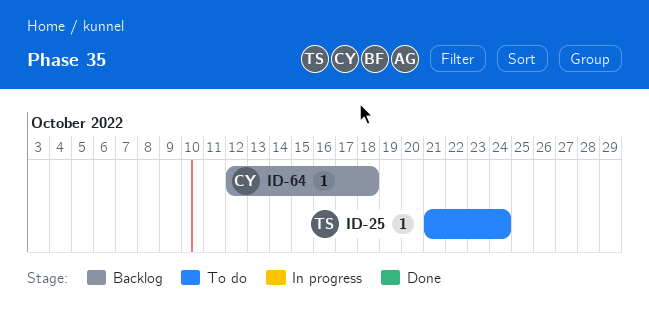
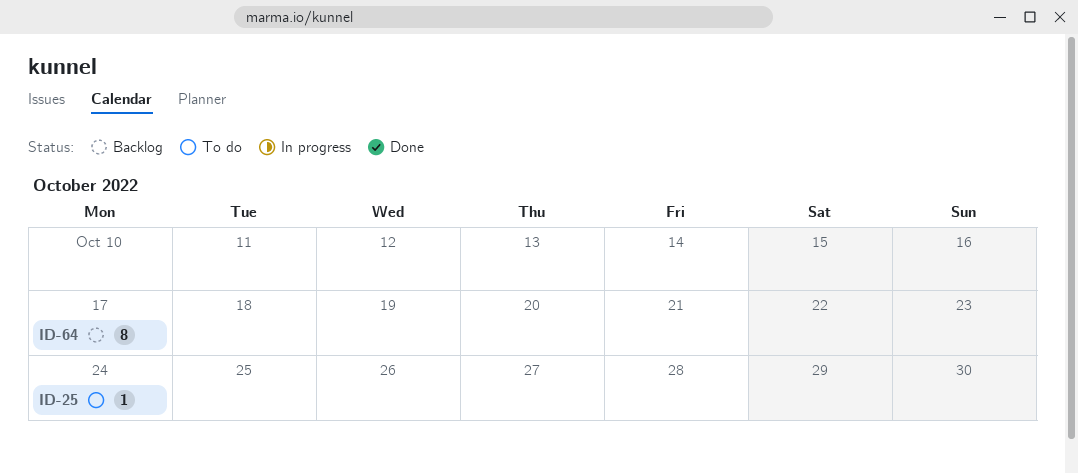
ID-64, estimate: 1 -> 8
ID-64, due: Oct 18 -> Oct 17

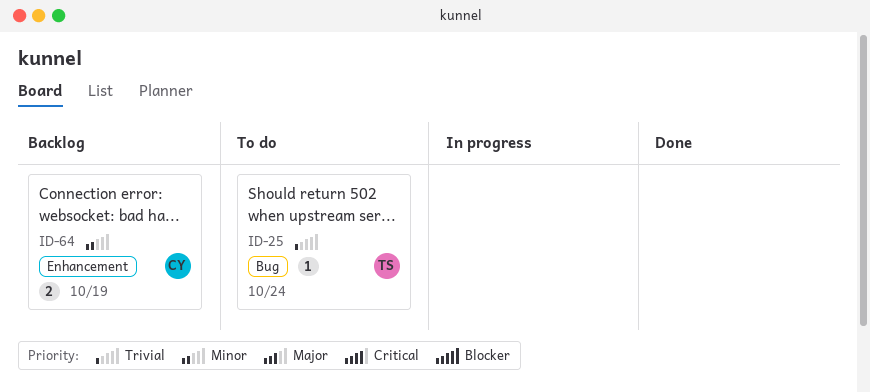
ID-64, estimate: 8 -> 2
ID-64, due: Oct 17 -> Oct 19

